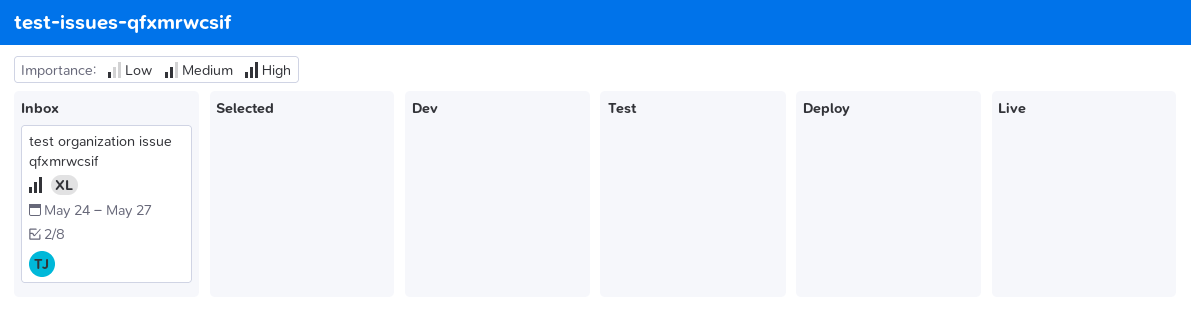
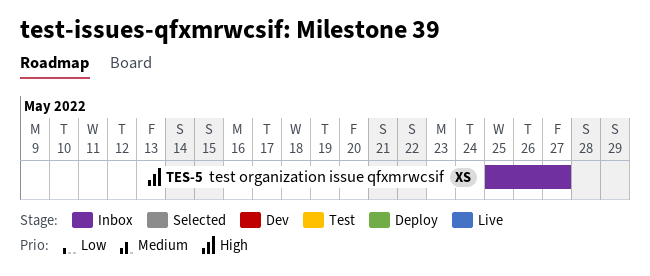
test organization issue qfxmrwcsif, estimate: XL -> XS
test organization issue qfxmrwcsif, start: May 24 -> May 25

